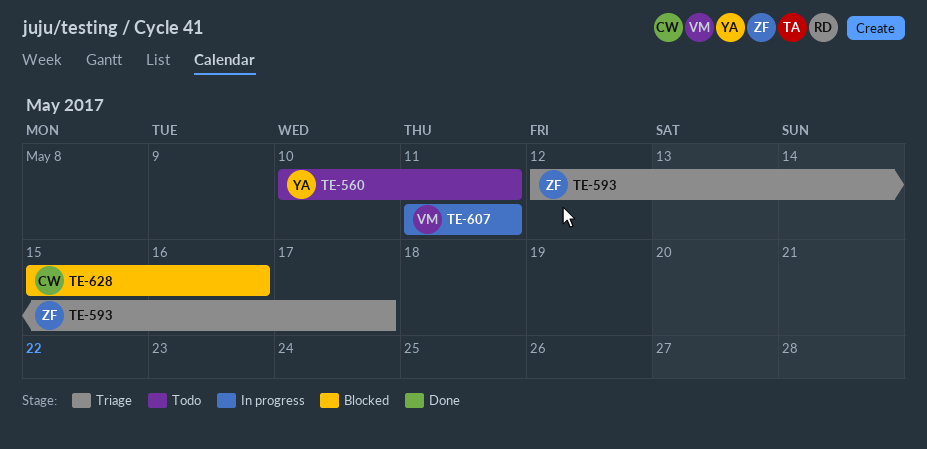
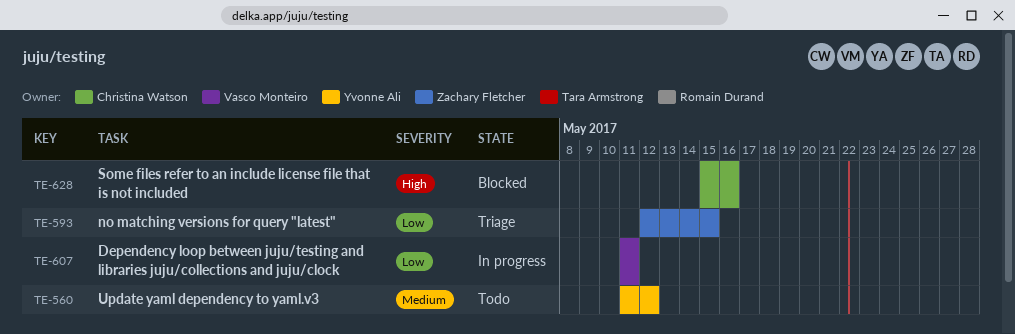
TE-560, start: May 10 -> May 11
TE-560, due: May 11 -> May 12
TE-593, due: May 17 -> May 15

